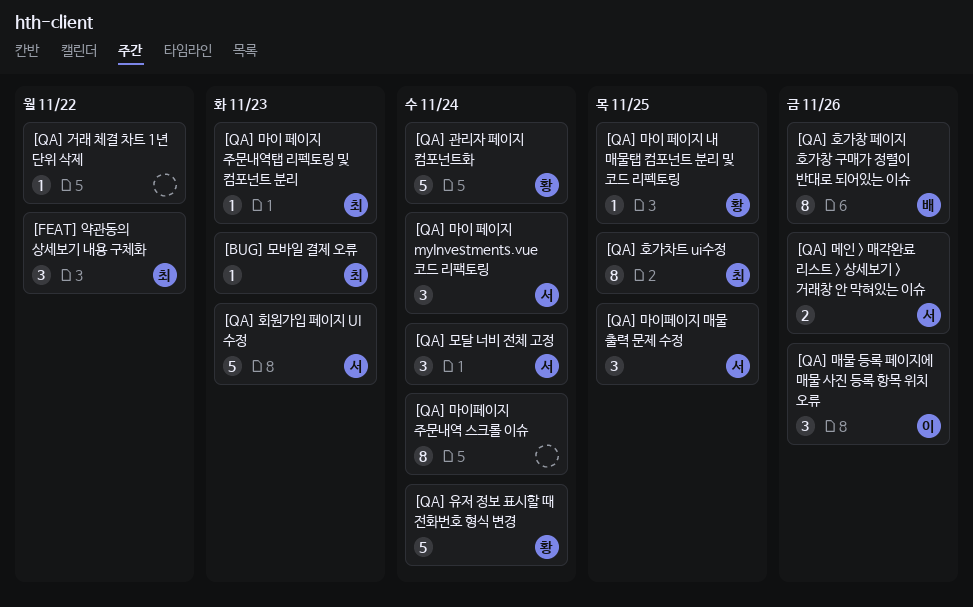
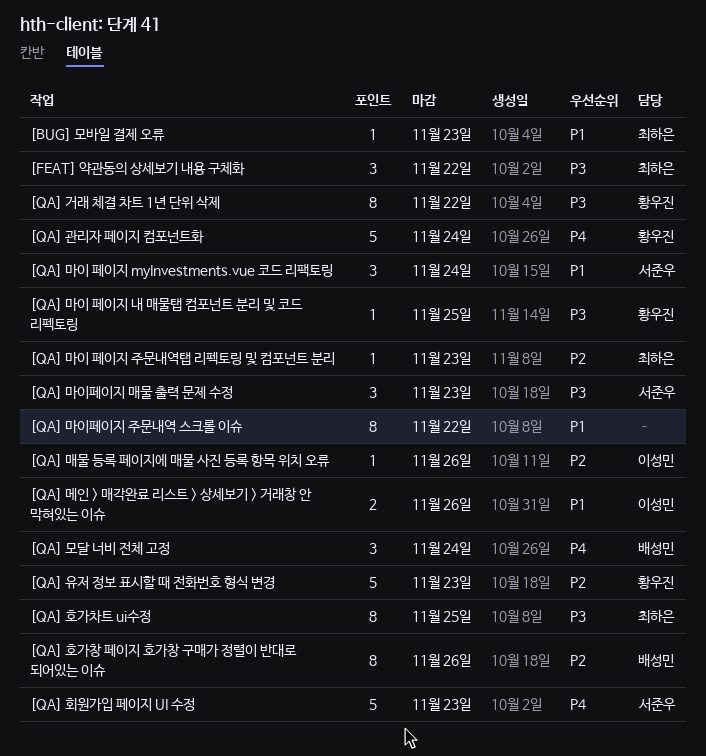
[QA] 거래 체결 차트 1년 단위 삭제, owner: none -> 황우진
[QA] 거래 체결 차트 1년 단위 삭제, estimate: 1 -> 8
[QA] 마이페이지 매물 출력 문제 수정, due: Nov 25 -> Nov 23
[QA] 마이페이지 주문내역 스크롤 이슈, due: Nov 24 -> Nov 22
[QA] 매물 등록 페이지에 매물 사진 등록 항목 위치 오류, estimate: 3 -> 1
[QA] 메인 > 매각완료 리스트 > 상세보기 > 거래창 안 막혀있는 이슈, owner: 서준우 -> 이성민
[QA] 모달 너비 전체 고정, owner: 서준우 -> 배성민
[QA] 유저 정보 표시할 때 전화번호 형식 변경, due: Nov 24 -> Nov 23

